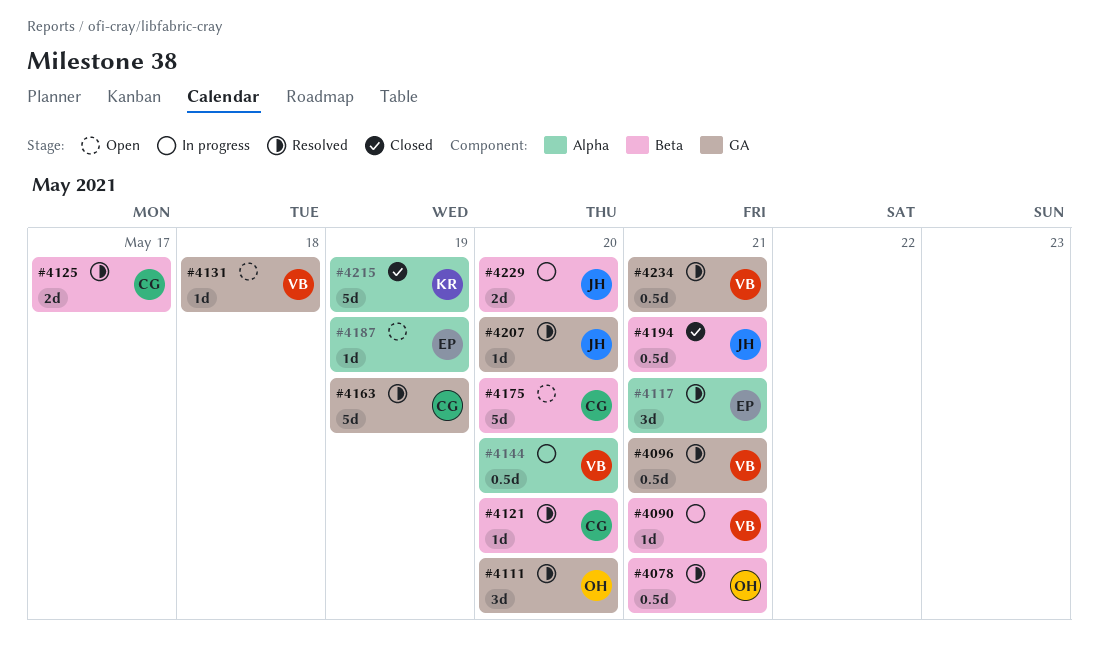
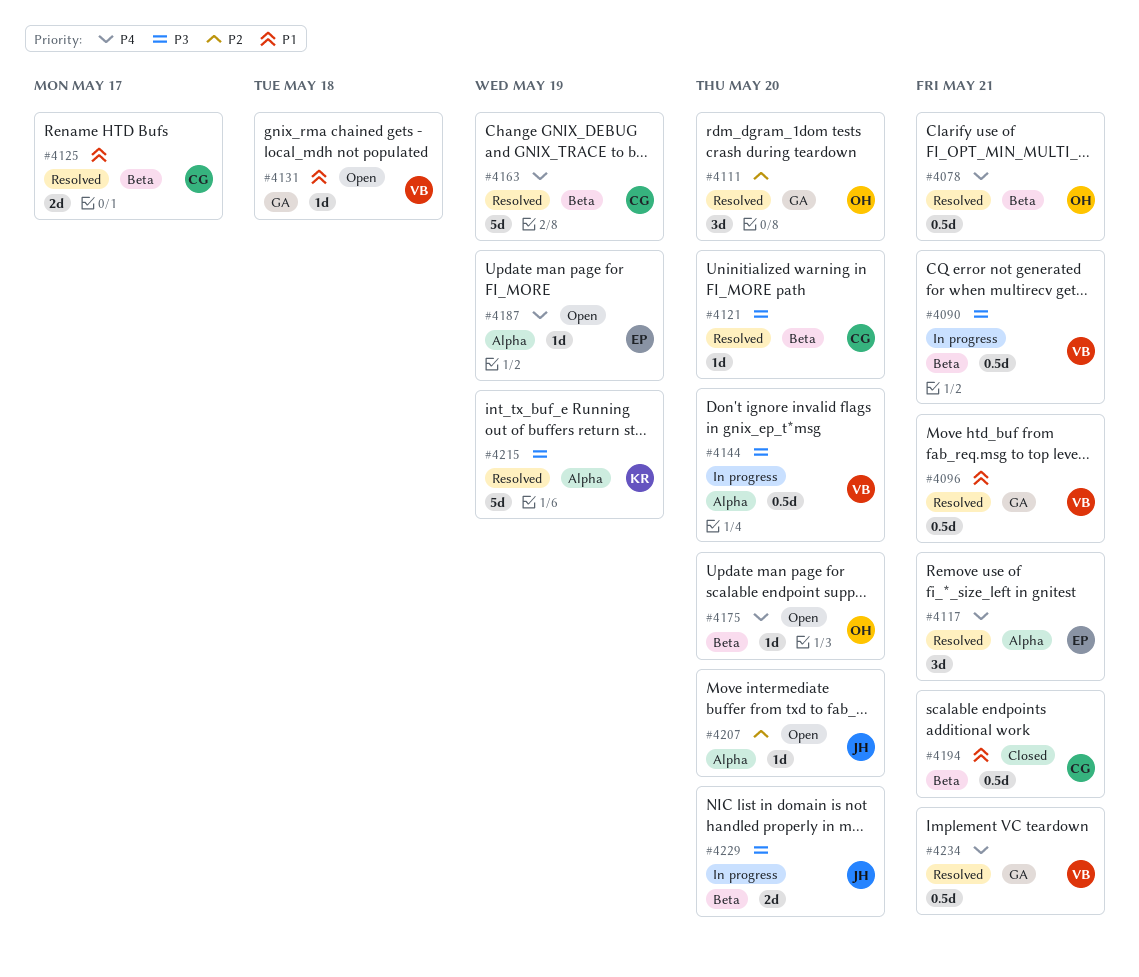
#4090, estimate: 1d -> 0.5d
#4163, label: GA -> Beta
#4175, owner: CG -> OH
#4175, estimate: 5d -> 1d
#4194, owner: JH -> CG
#4207, status: Resolved -> Open
#4207, label: GA -> Alpha
#4215, status: Closed -> Resolved

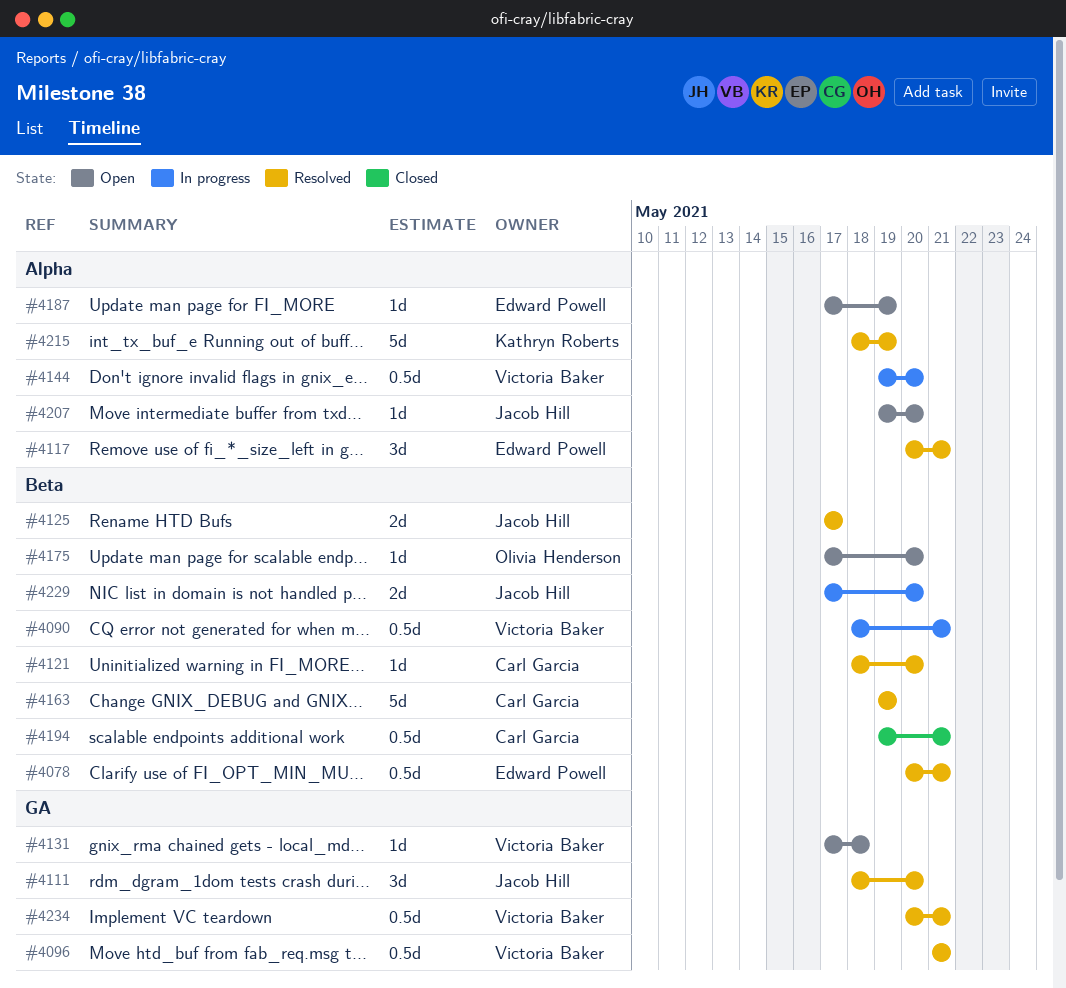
#4078, owner: Olivia Henderson -> Edward Powell
#4111, owner: Olivia Henderson -> Jacob Hill
#4125, owner: Carl Garcia -> Jacob Hill

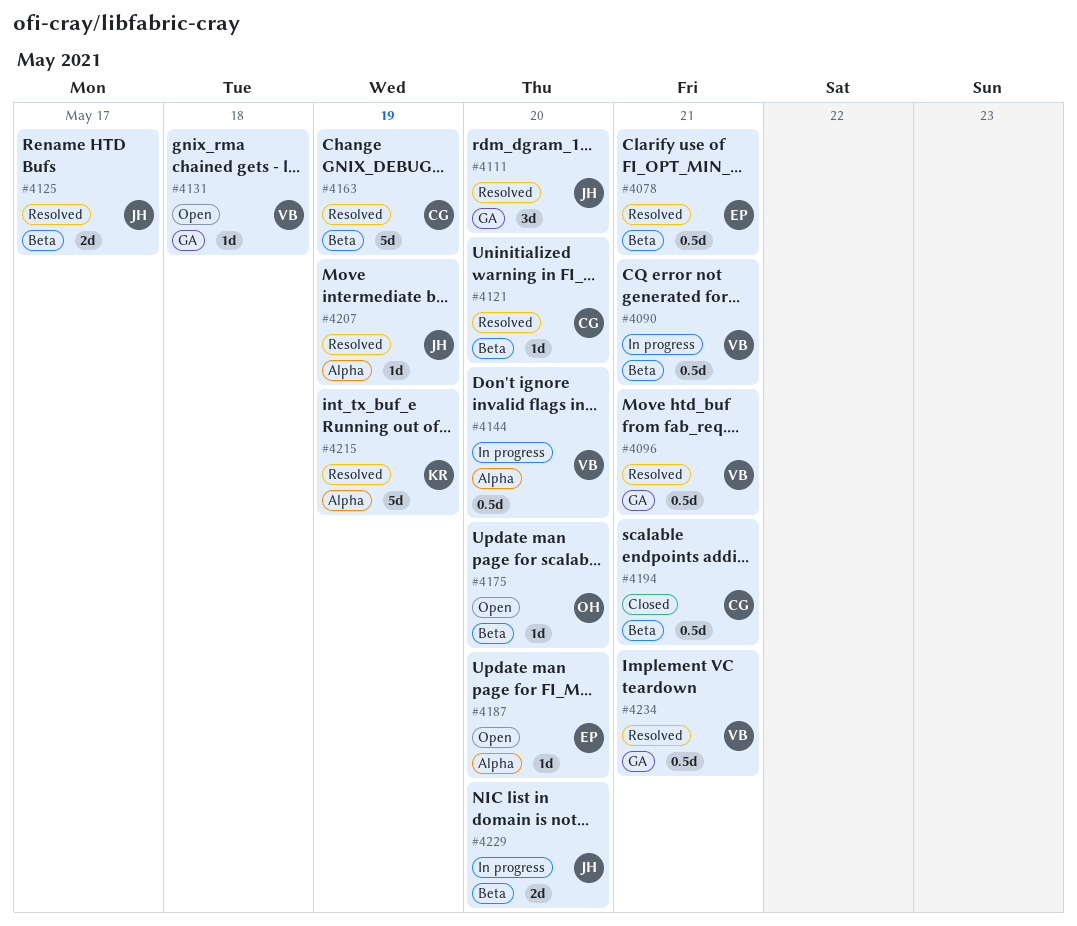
#4117: present -> none
#4187, due: May 19 -> May 20
#4207, status: Open -> Resolved
#4207, due: May 20 -> May 19

